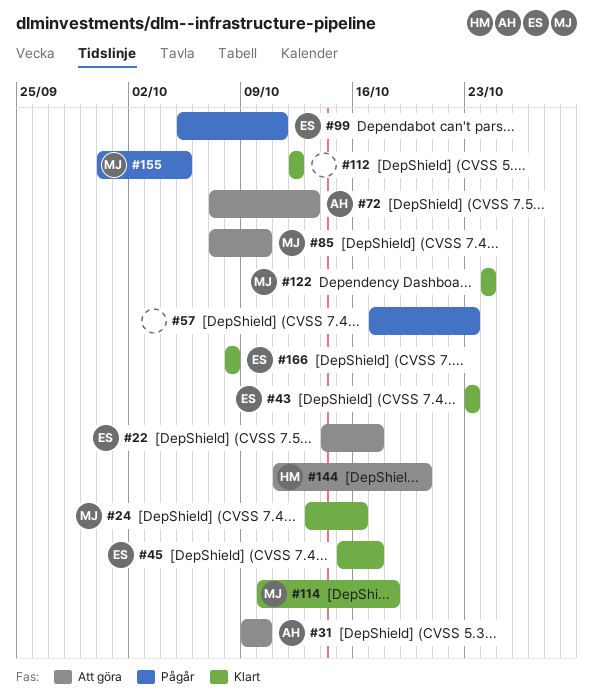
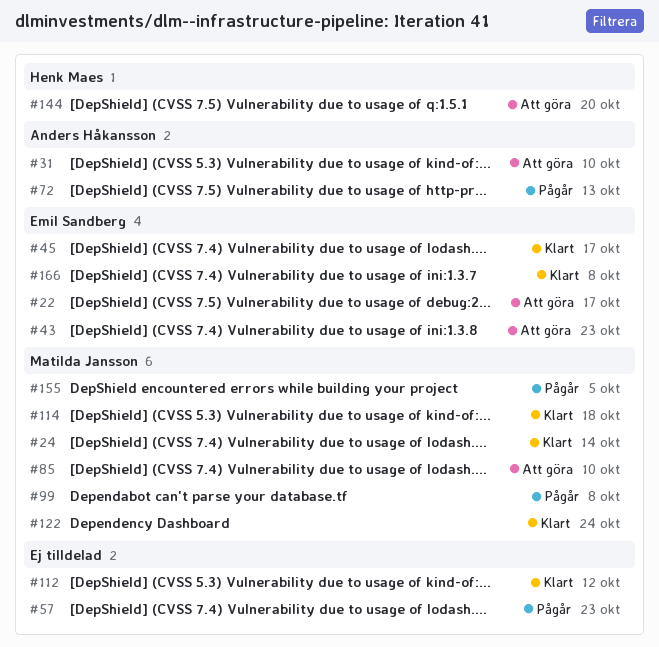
#24, due: Oct 16 -> Oct 14
#43, status: Klart -> Att göra
#72, status: Att göra -> Pågår
#99, owner: Emil Sandberg -> Matilda Jansson
#99, due: Oct 11 -> Oct 8

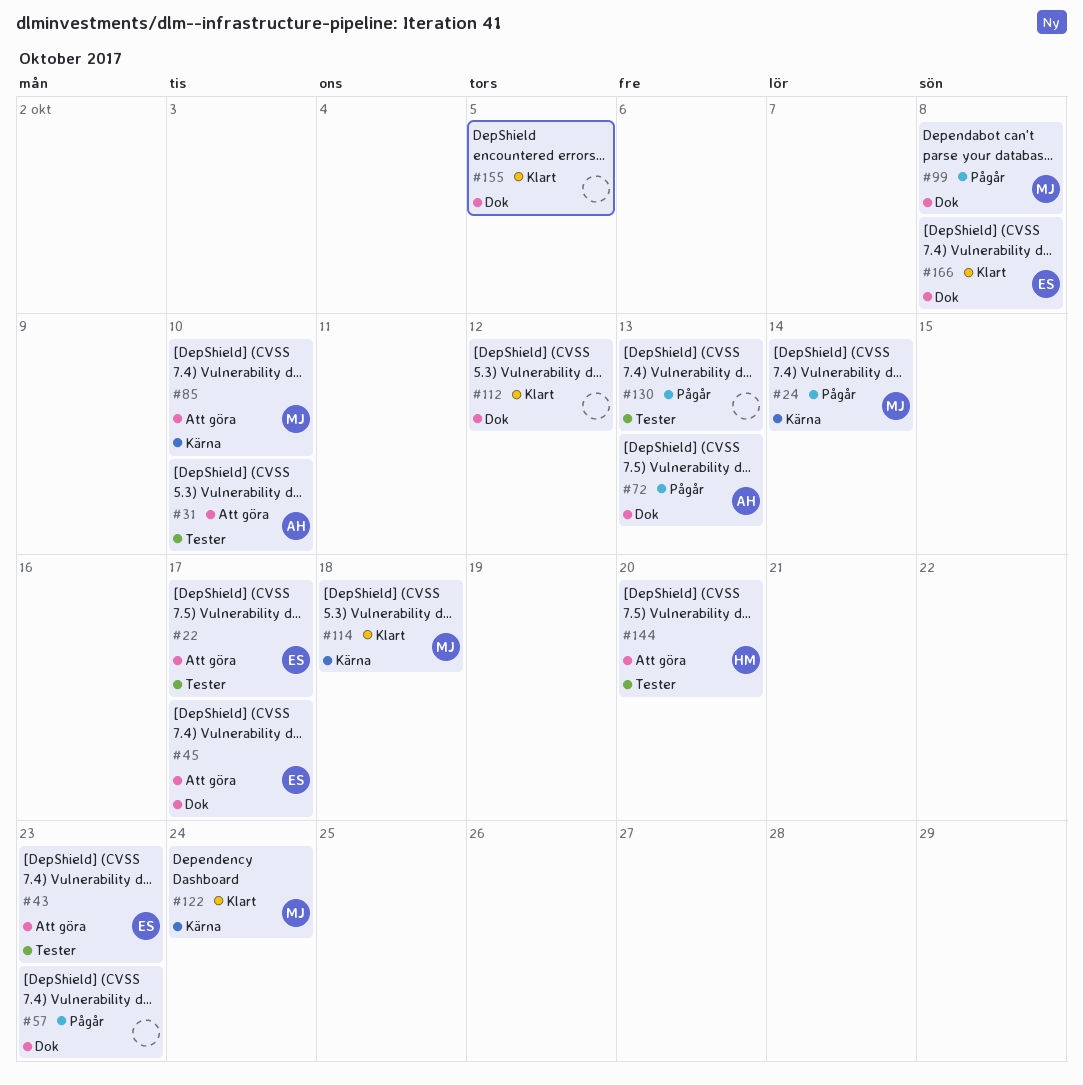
#24, status: Klart -> Pågår
#45, status: Klart -> Att göra
#130: none -> present
#155, status: Pågår -> Klart
#155, owner: Matilda Jansson -> none

